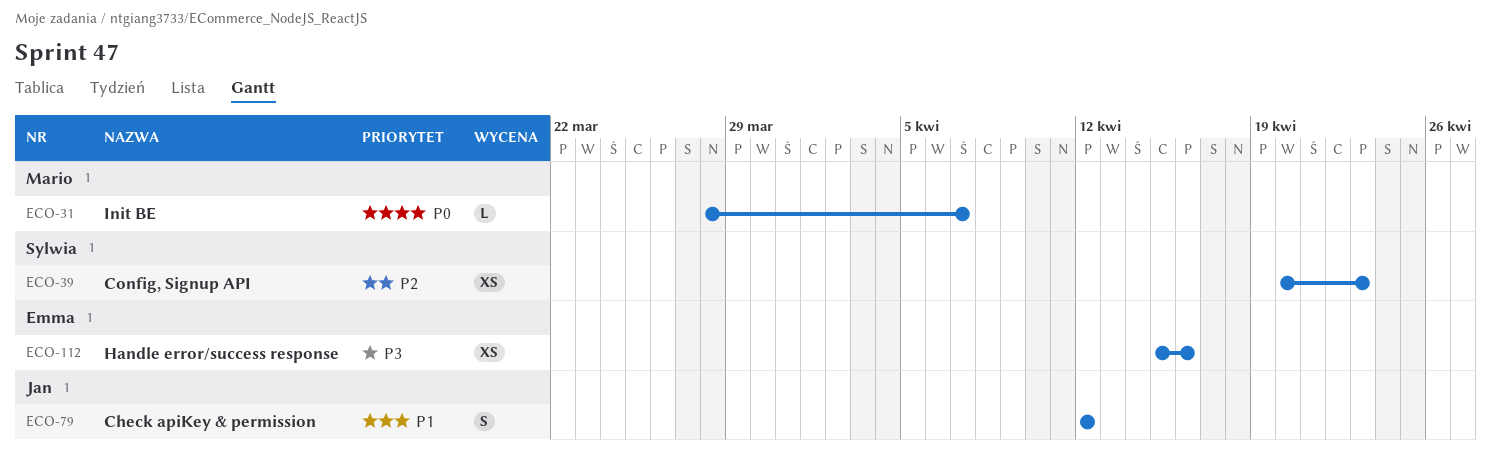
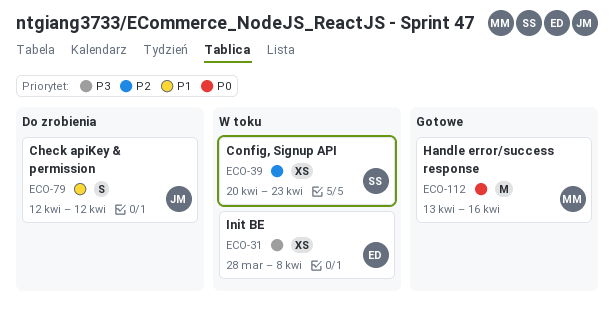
ECO-31, owner: Mario -> Emma
ECO-31, priority: P0 -> P3
ECO-31, estimate: L -> XS
ECO-31, due: Apr 7 -> Apr 8
ECO-112, owner: Emma -> Mario
ECO-112, priority: P3 -> P0
ECO-112, estimate: XS -> M
ECO-112, start: Apr 15 -> Apr 13

